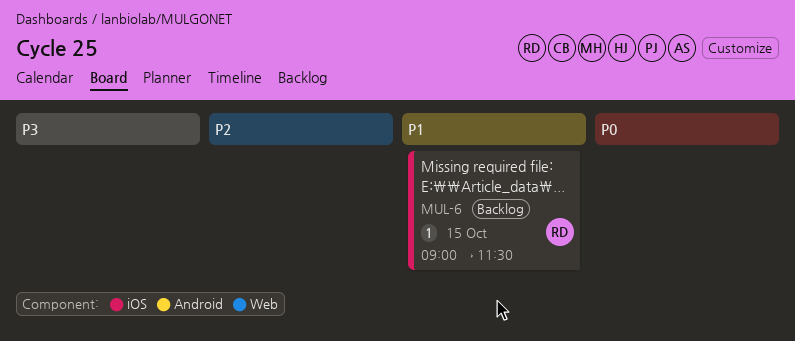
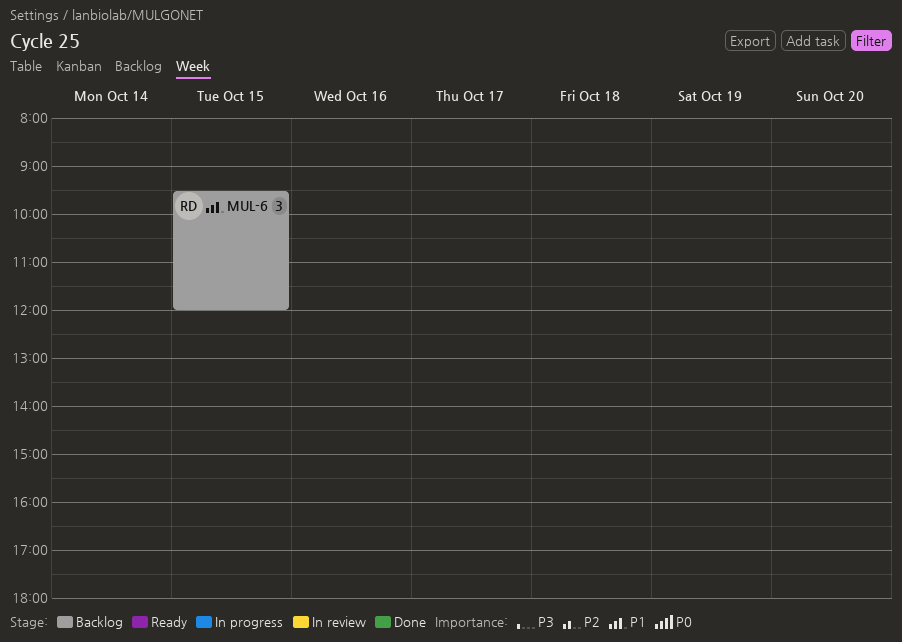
MUL-6, estimate: 1 -> 3
MUL-6, begins: 09:00 -> 09:30
MUL-6, ends: 11:30 -> 12:00

